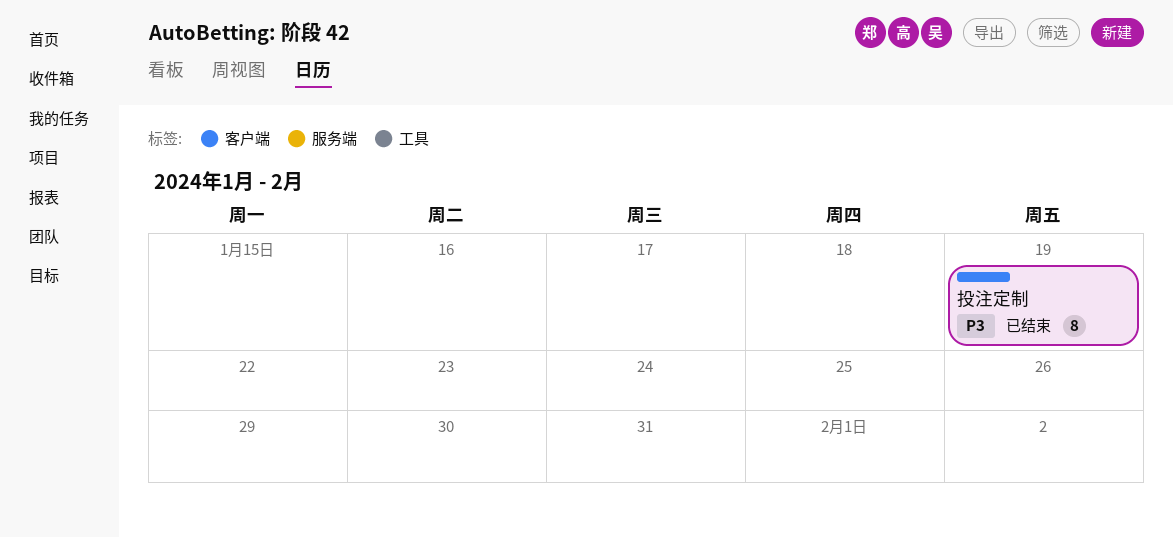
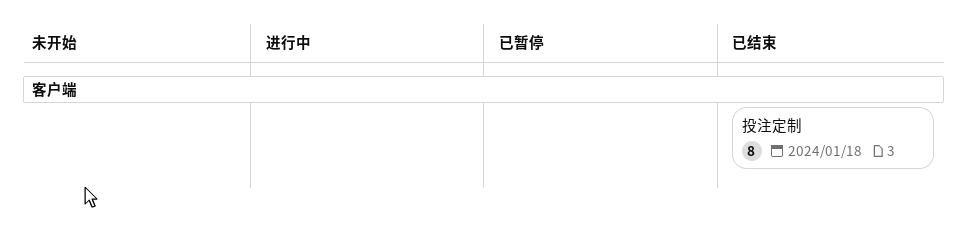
投注定制, due: Jan 19 -> Jan 18

